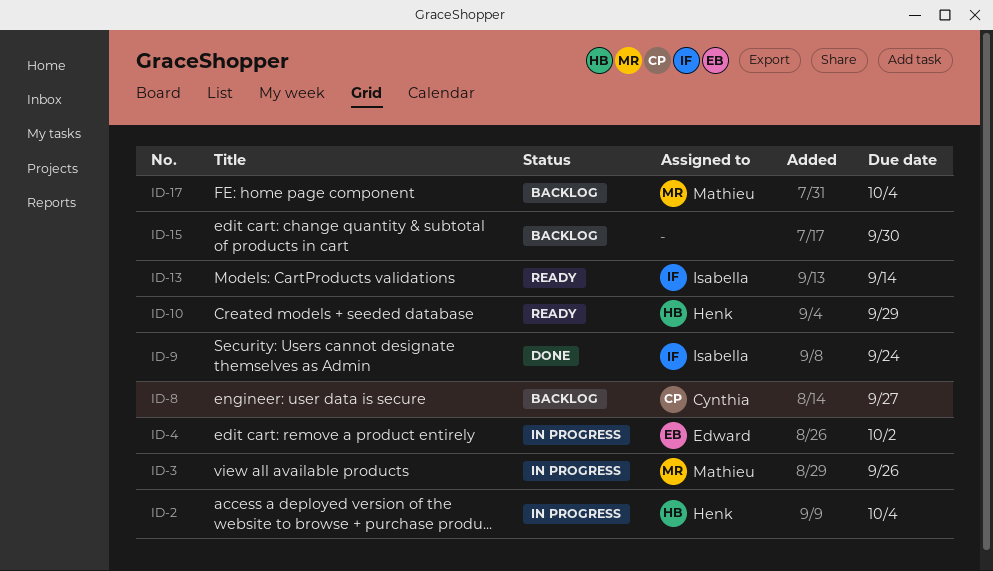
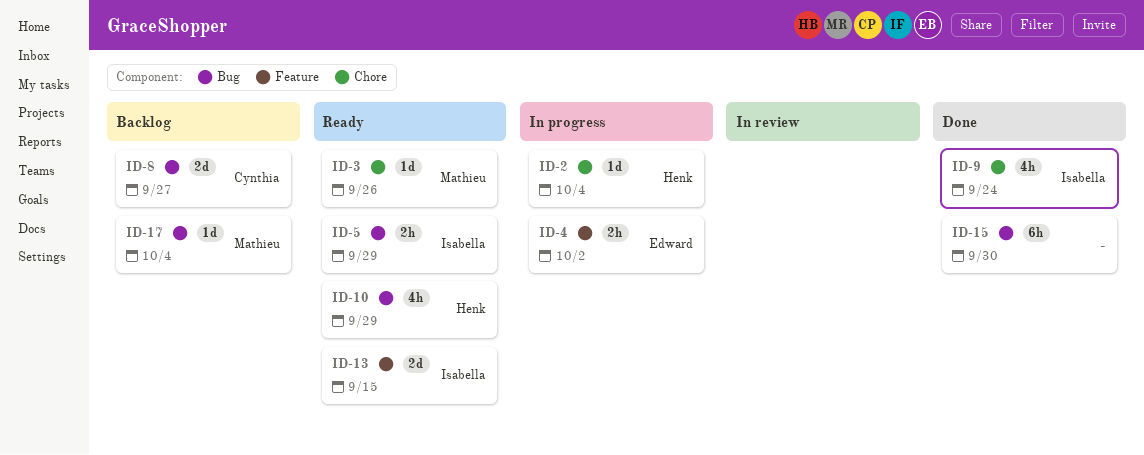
ID-3, status: In progress -> Ready
ID-5: none -> present
ID-13, due: Sep 14 -> Sep 15
ID-15, status: Backlog -> Done

